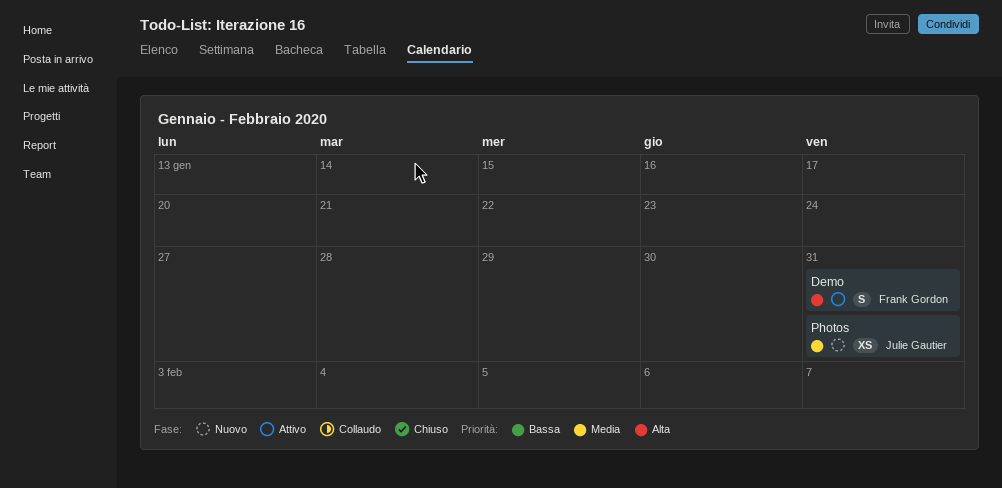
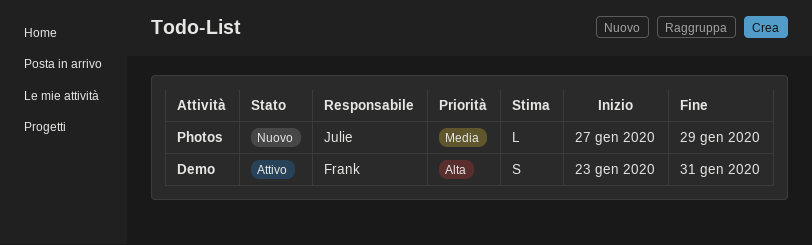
Photos, estimate: XS -> L
Photos, due: Jan 31 -> Jan 29

